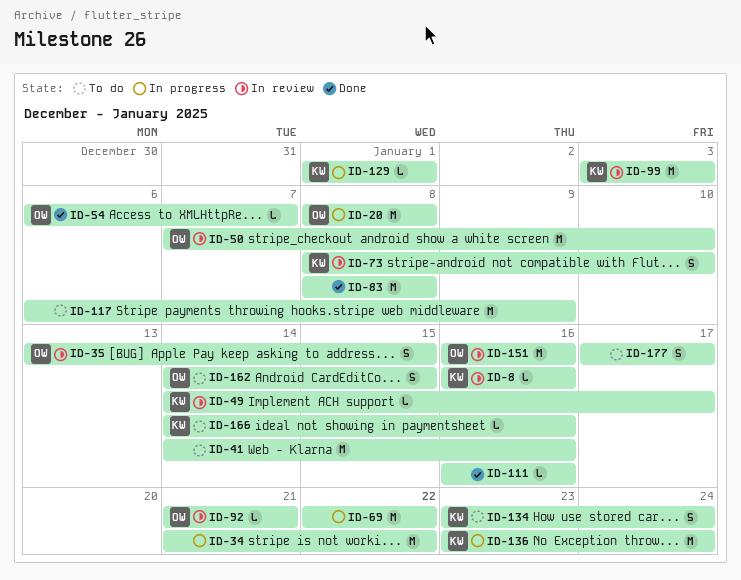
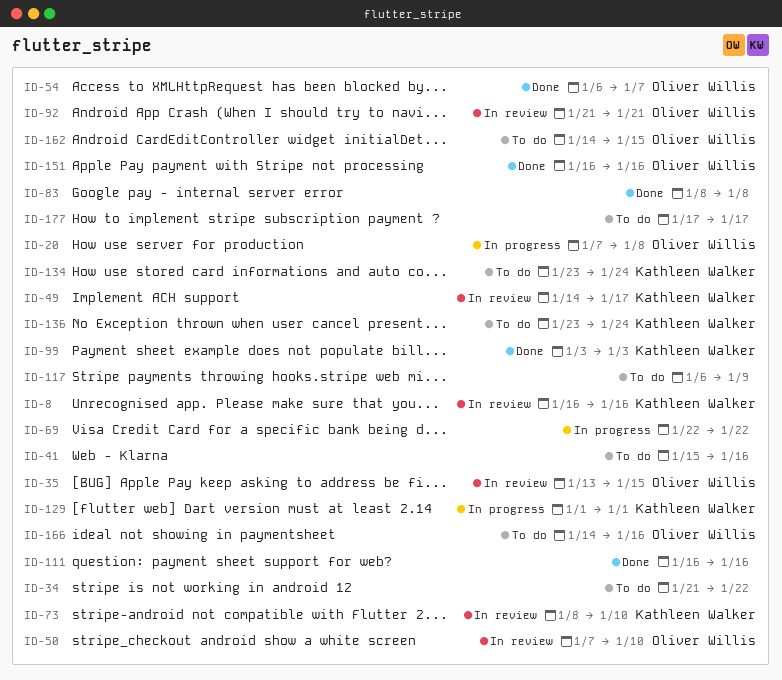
ID-20, start: Jan 8 -> Jan 7
ID-34, status: In progress -> To do
ID-41, start: Jan 14 -> Jan 15
ID-99, status: In review -> Done
ID-136, status: In progress -> To do
ID-151, status: In review -> Done
ID-166, owner: Kathleen Walker -> Oliver Willis

